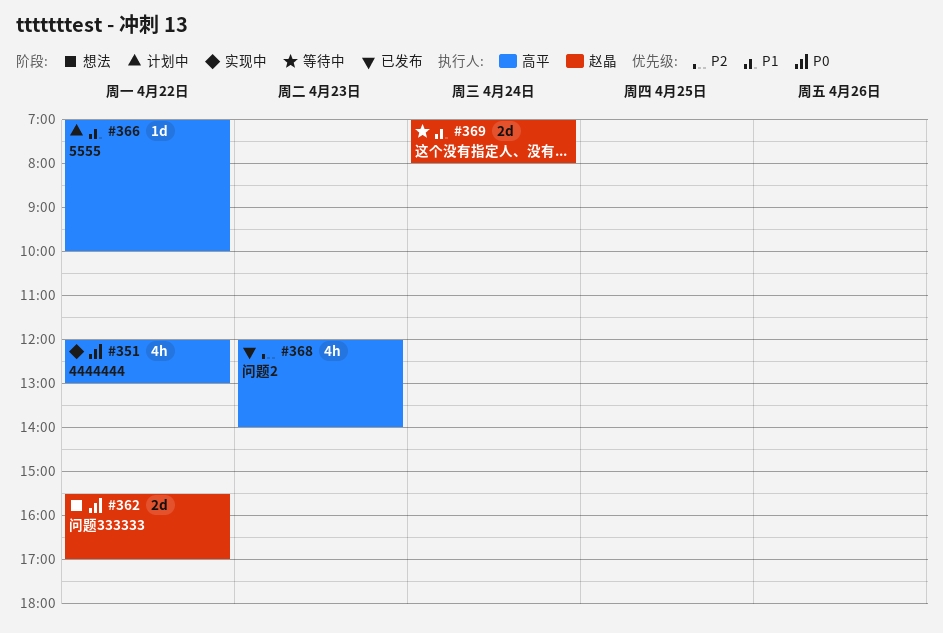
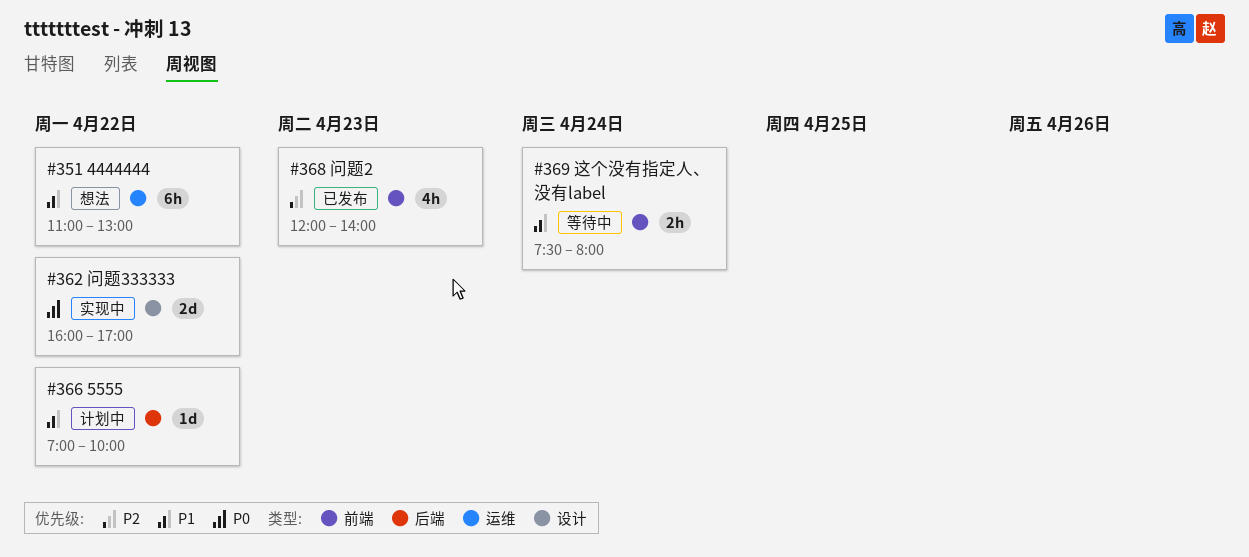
#351, status: 实现中 -> 想法
#351, priority: P0 -> P1
#351, estimate: 4h -> 6h
#351, begins: 12:00 -> 11:00
#362, status: 想法 -> 实现中
#362, begins: 15:30 -> 16:00
#369, estimate: 2d -> 2h
#369, begins: 07:00 -> 07:30

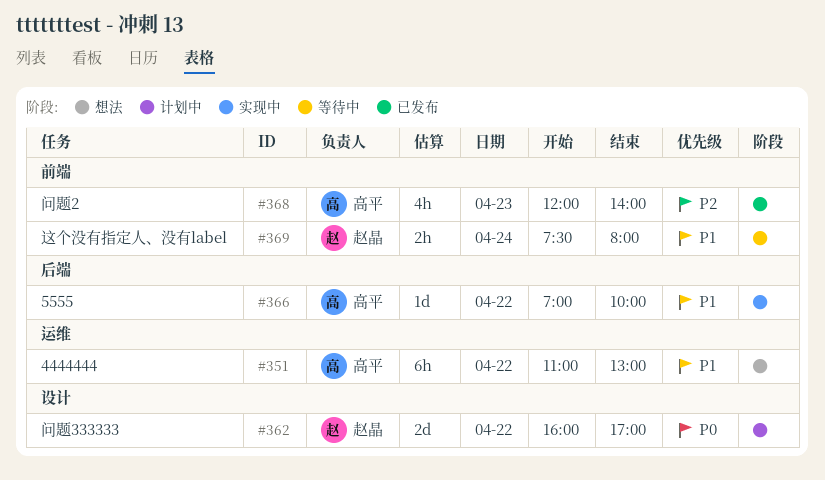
#362, status: 实现中 -> 计划中
#366, status: 计划中 -> 实现中

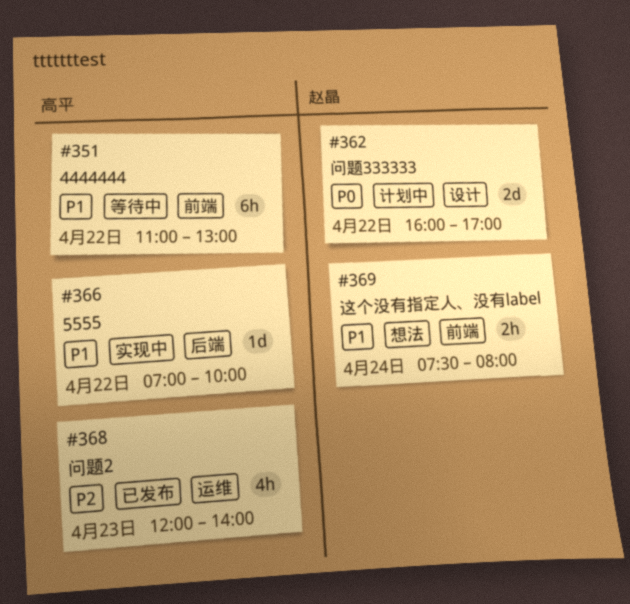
#351, status: 想法 -> 等待中
#351, label: 运维 -> 前端
#368, label: 前端 -> 运维
#369, status: 等待中 -> 想法

